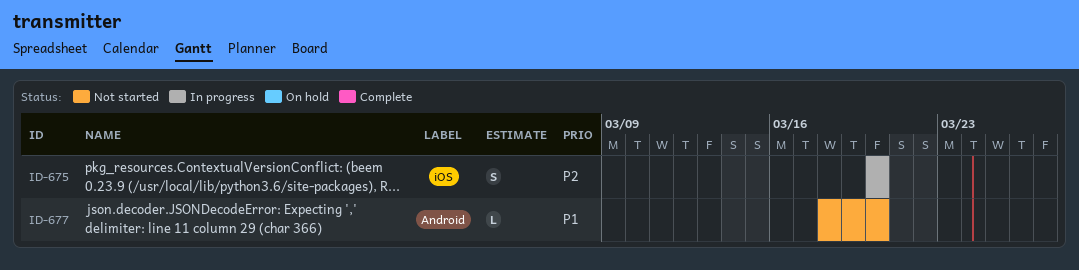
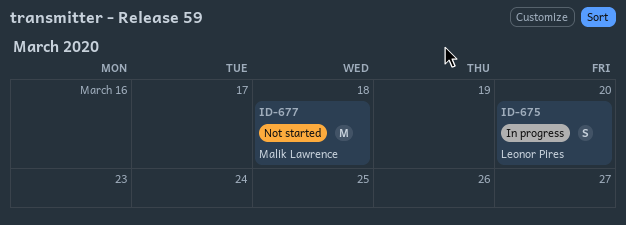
ID-677, estimate: L -> M
ID-677, due: Mar 20 -> Mar 18

